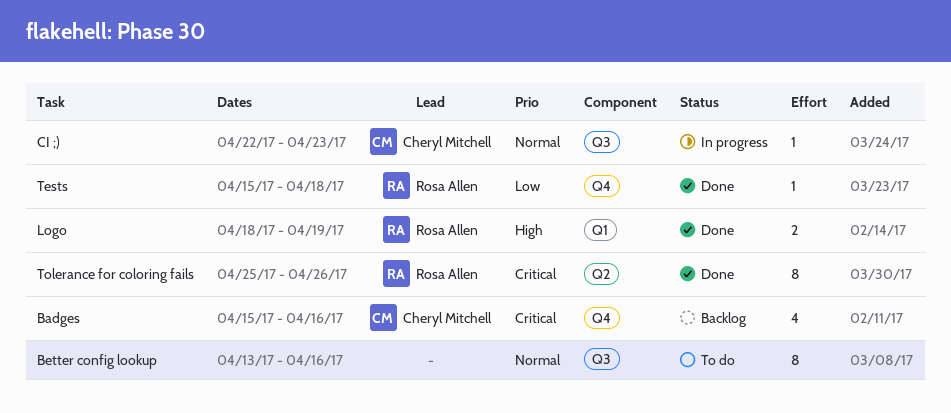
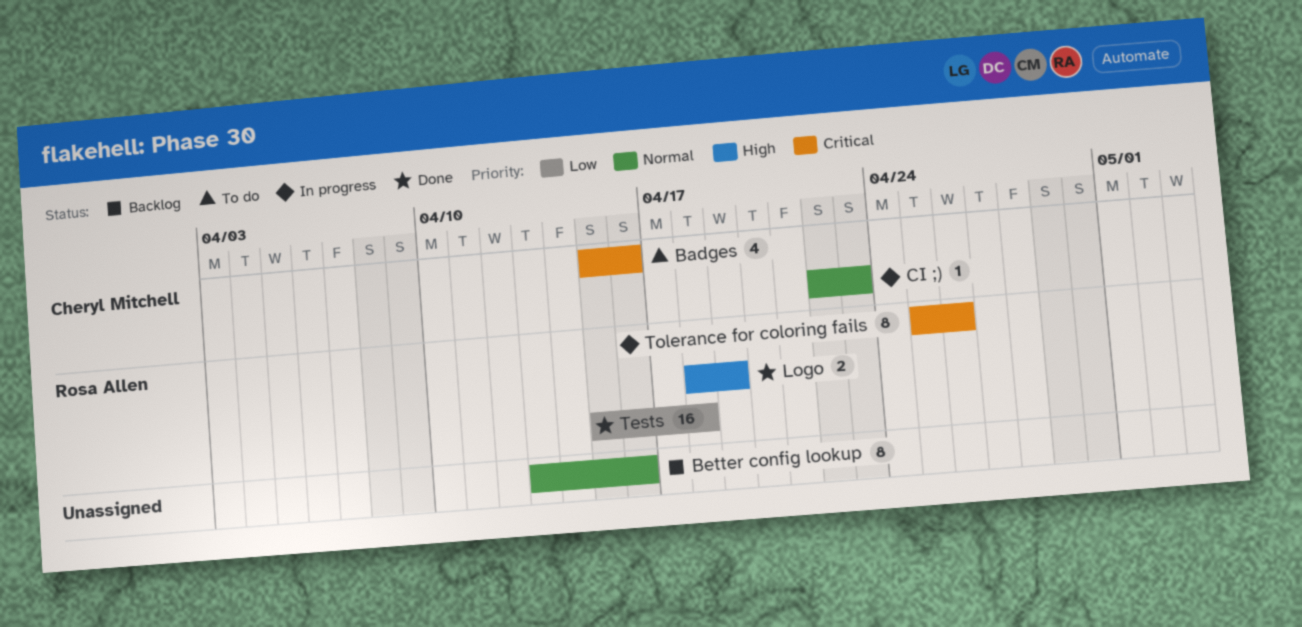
Badges, status: Backlog -> To do
Better config lookup, status: To do -> Backlog
Tests, estimate: 1 -> 16
Tolerance for coloring fails, status: Done -> In progress

